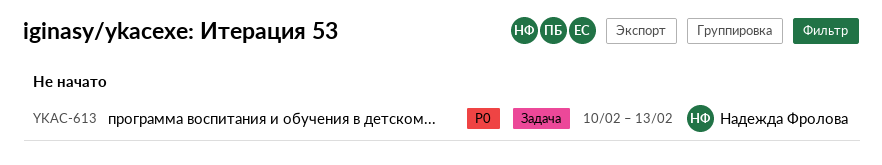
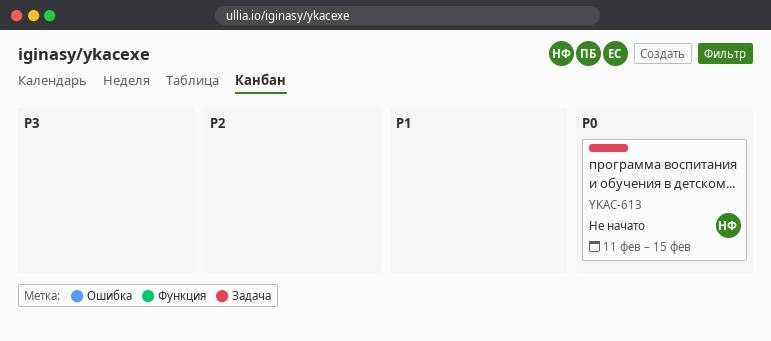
YKAC-613, start: Feb 10 -> Feb 11
YKAC-613, due: Feb 13 -> Feb 15

